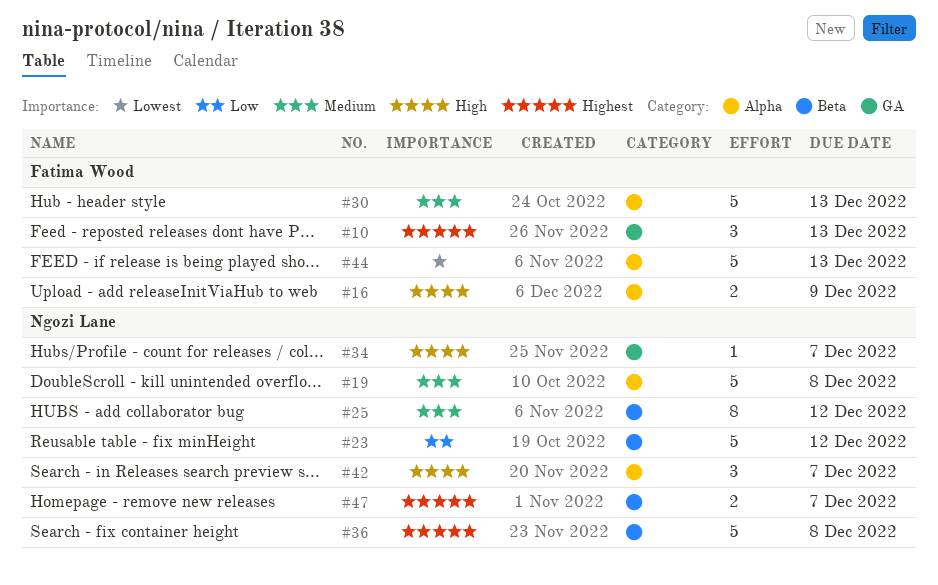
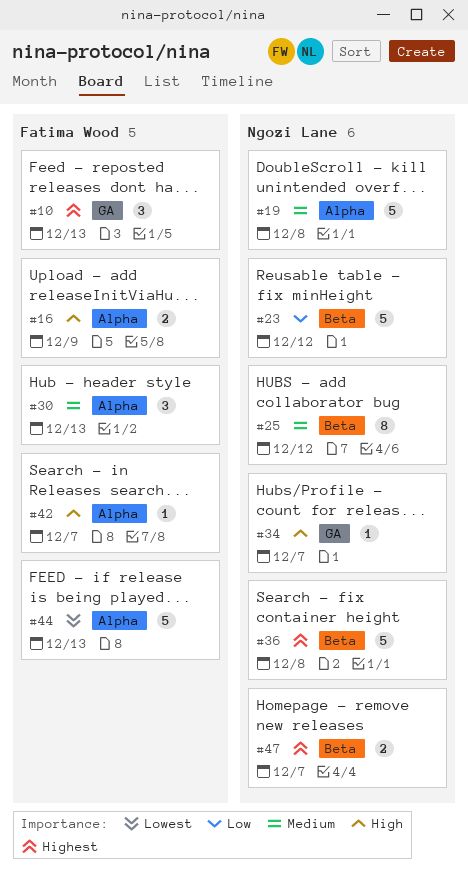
#30, estimate: 5 -> 3
#42, owner: Ngozi Lane -> Fatima Wood
#42, estimate: 3 -> 1

